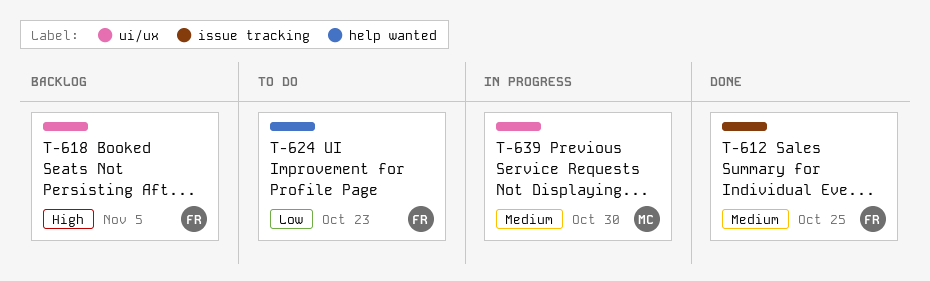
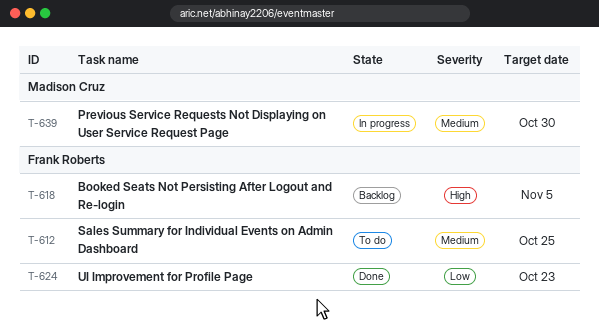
T-612, status: Done -> To do
T-624, status: To do -> Done

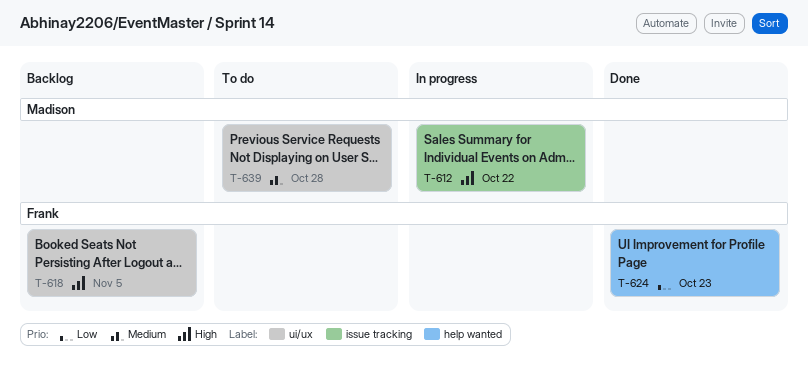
T-612, status: To do -> In progress
T-612, owner: Frank Roberts -> Madison Cruz
T-612, priority: Medium -> High
T-612, due: Oct 25 -> Oct 22
T-639, status: In progress -> To do
T-639, due: Oct 30 -> Oct 28

